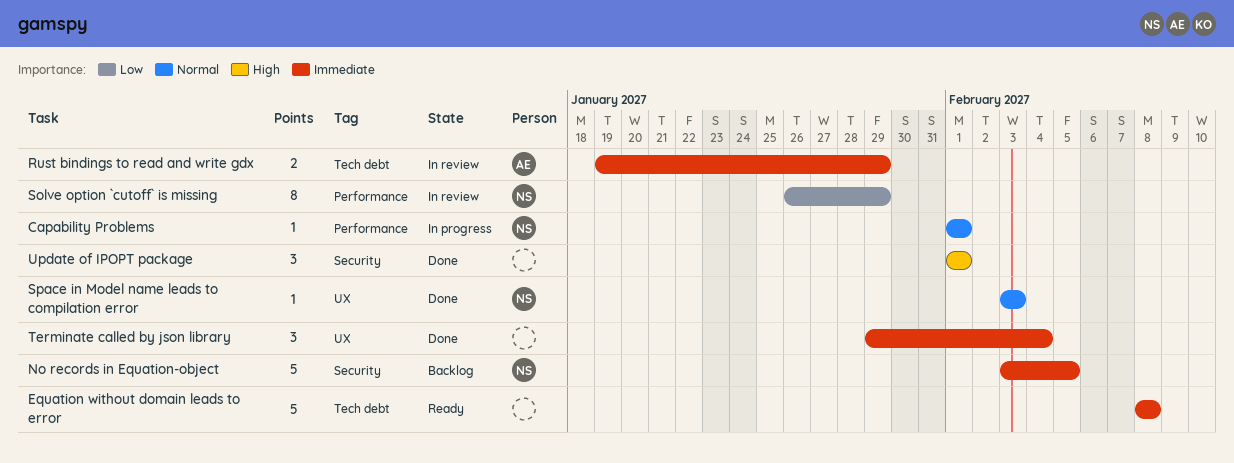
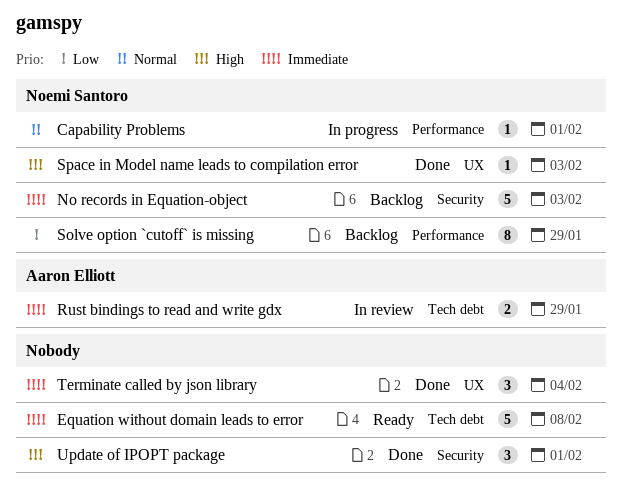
No records in Equation-object, due: Feb 5 -> Feb 3
Solve option `cutoff` is missing, status: In review -> Backlog
Space in Model name leads to compilation error, priority: Normal -> High

